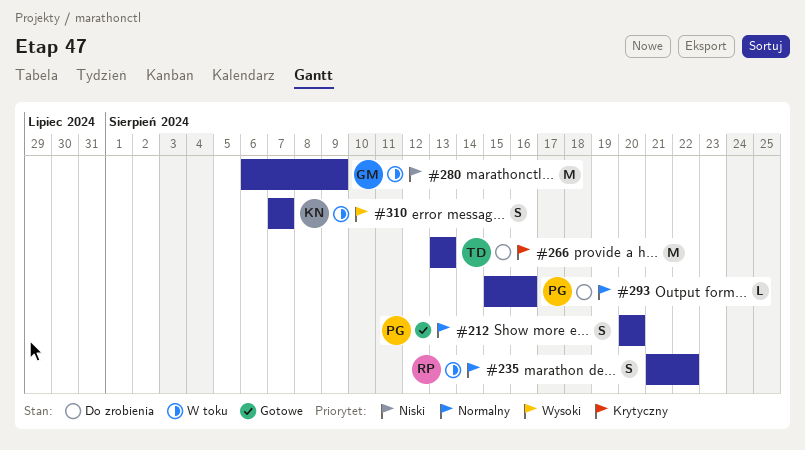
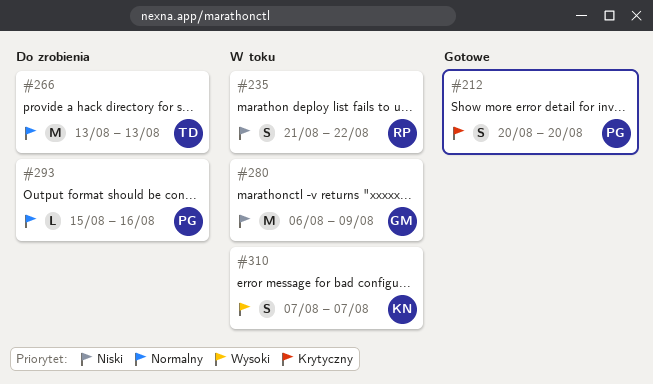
#212, priority: Normalny -> Krytyczny
#235, priority: Normalny -> Niski
#266, priority: Krytyczny -> Normalny

